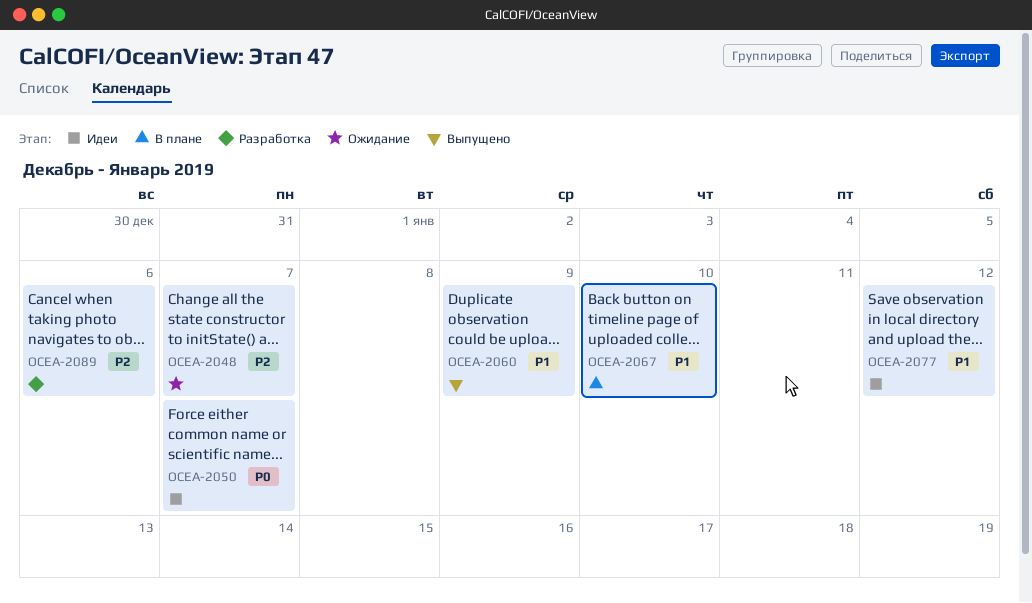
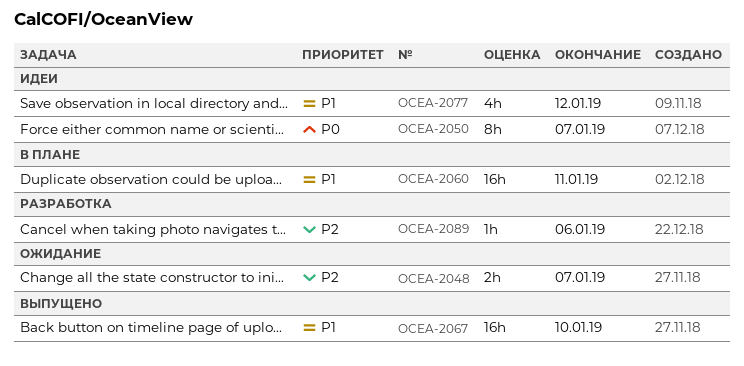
OCEA-2060, status: Выпущено -> В плане
OCEA-2060, due: Jan 9 -> Jan 11
OCEA-2067, status: В плане -> Выпущено

